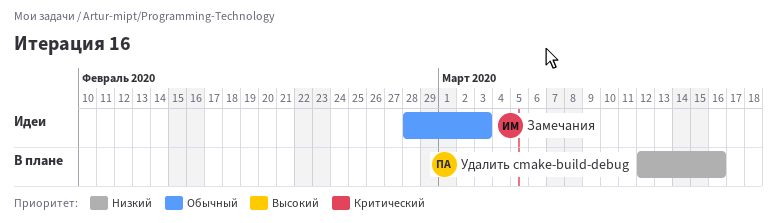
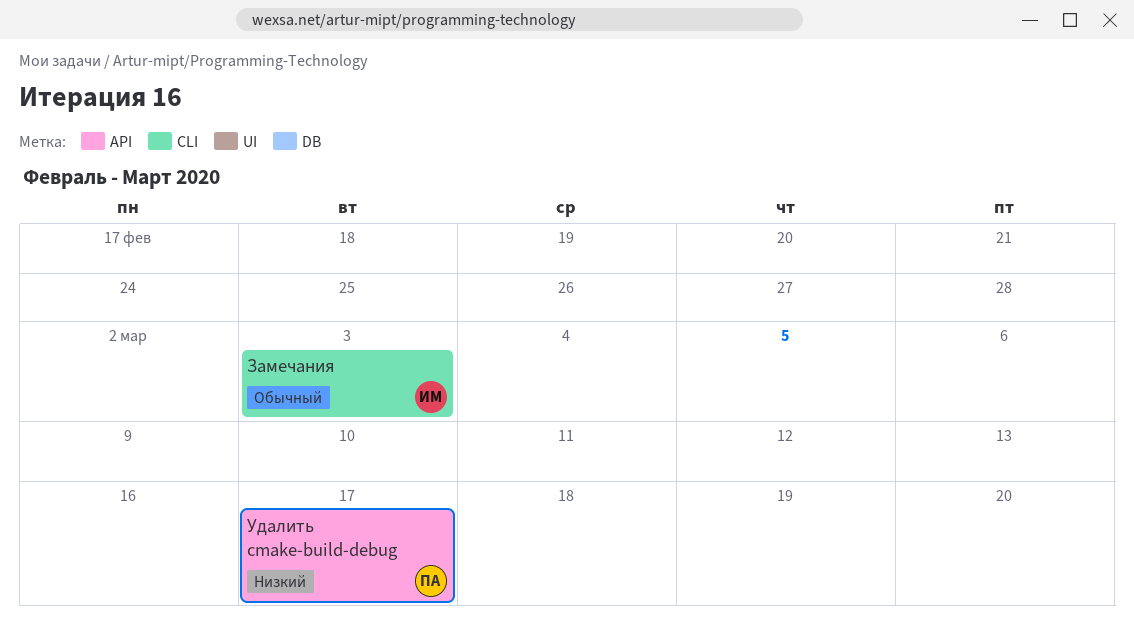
Удалить cmake-build-debug, due: Mar 16 -> Mar 17

